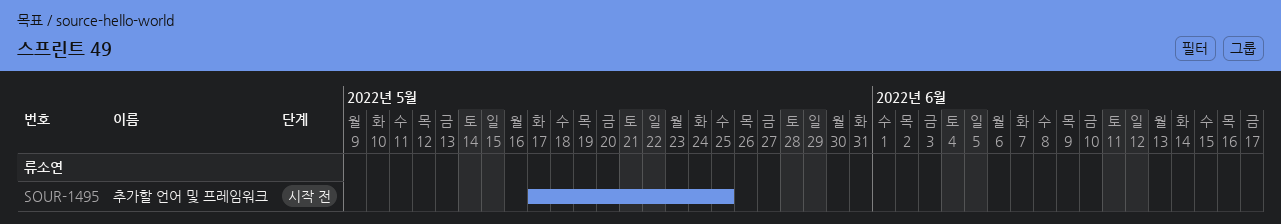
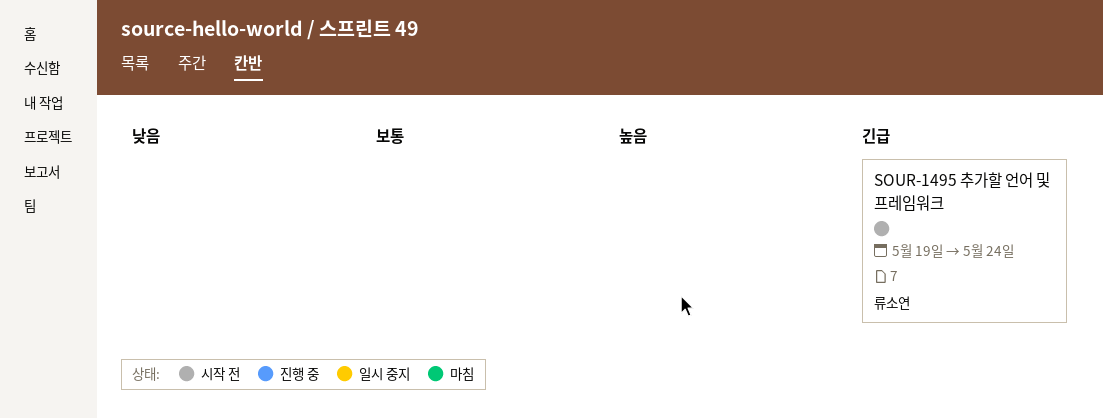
SOUR-1495, start: May 17 -> May 19
SOUR-1495, due: May 25 -> May 24

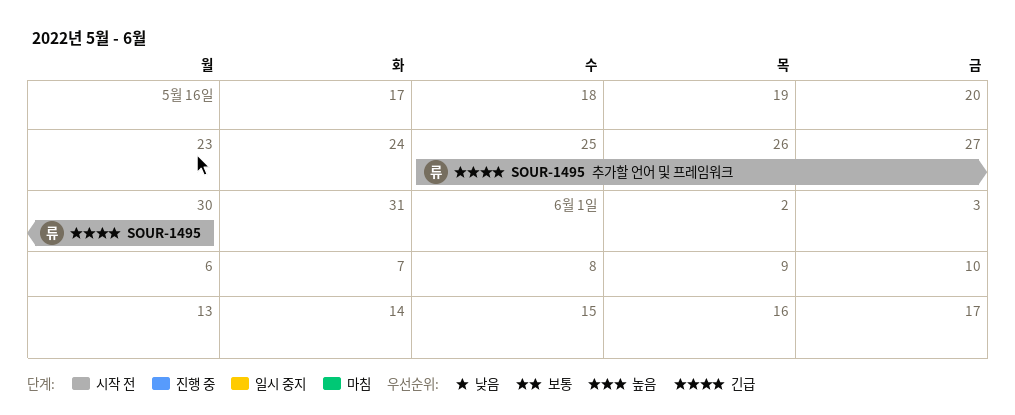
SOUR-1495, start: May 19 -> May 25
SOUR-1495, due: May 24 -> May 30

